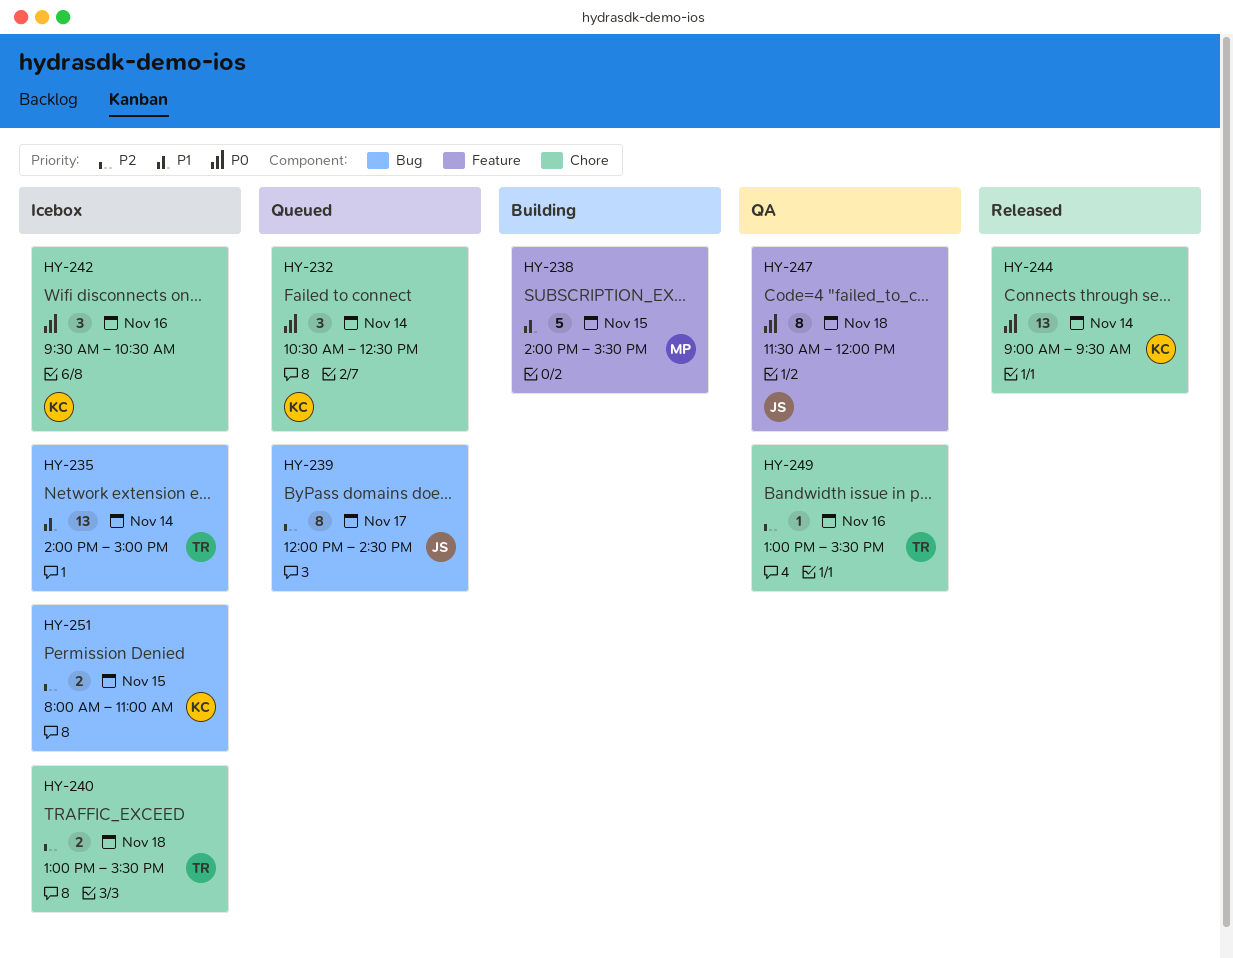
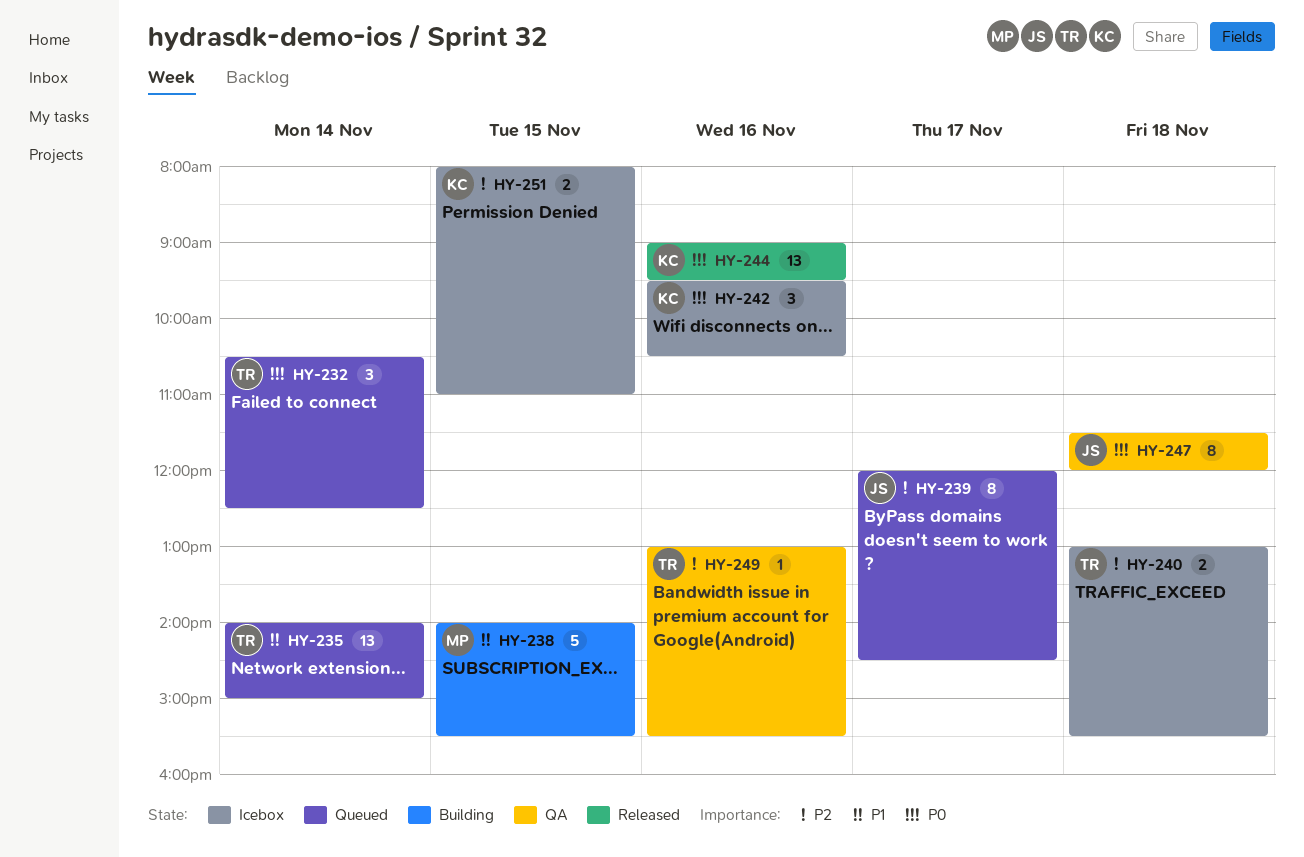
HY-232, owner: KC -> TR
HY-235, status: Icebox -> Queued
HY-244, day: Nov 14 -> Nov 16

